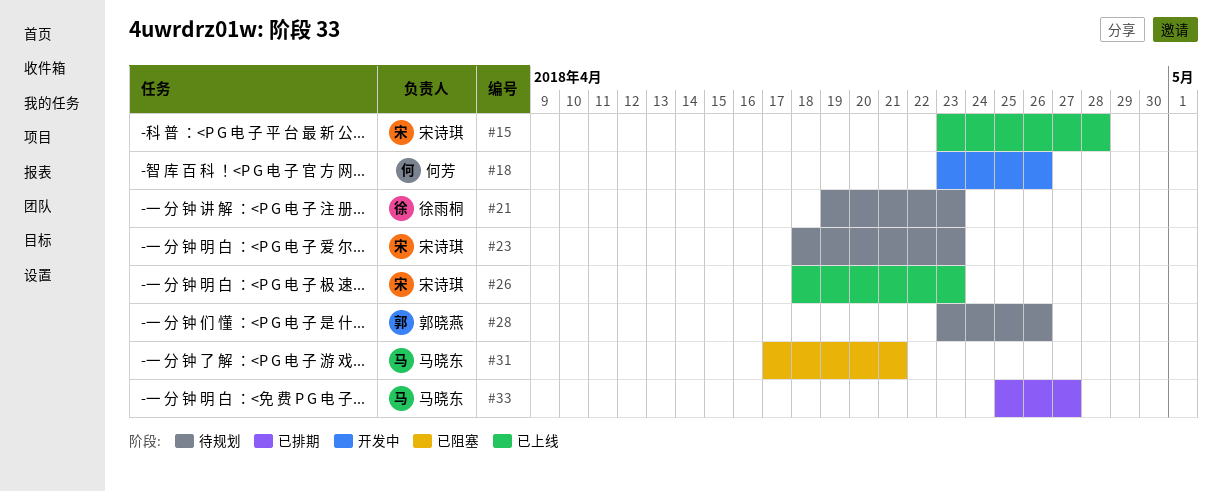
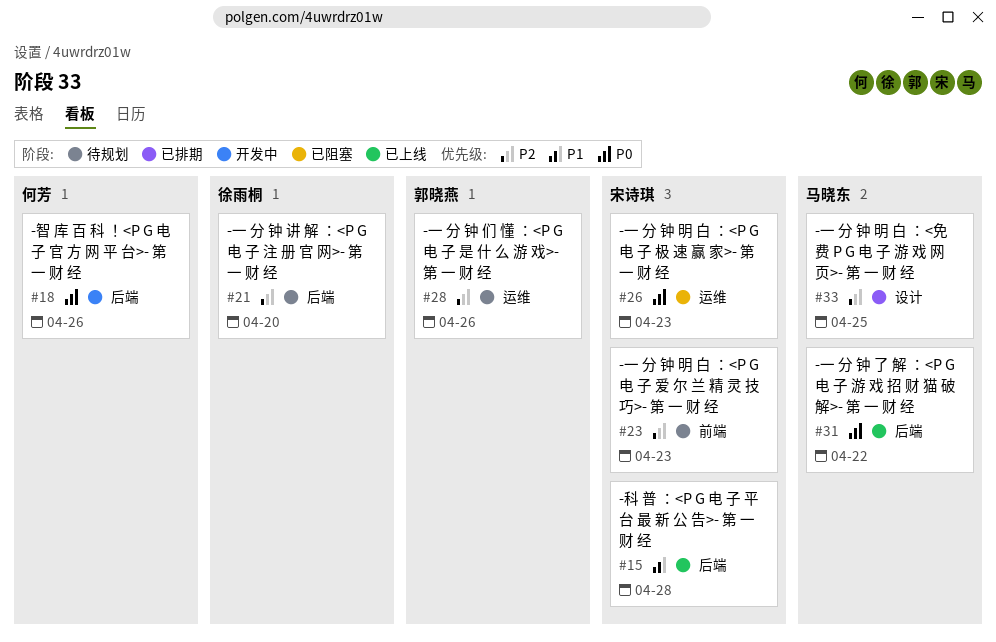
#21, due: Apr 23 -> Apr 20
#26, status: 已上线 -> 已阻塞
#31, status: 已阻塞 -> 已上线
#31, due: Apr 21 -> Apr 22
#33, due: Apr 27 -> Apr 25

